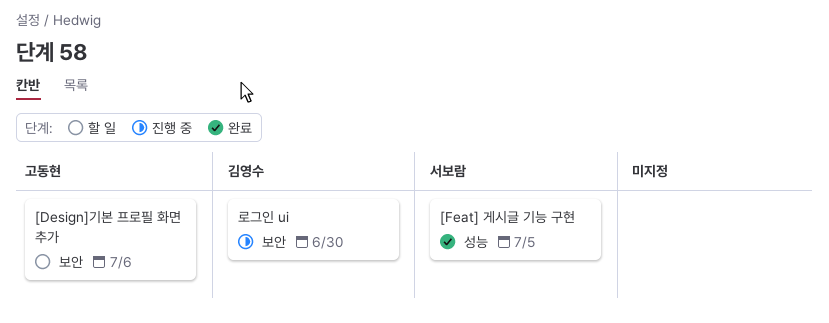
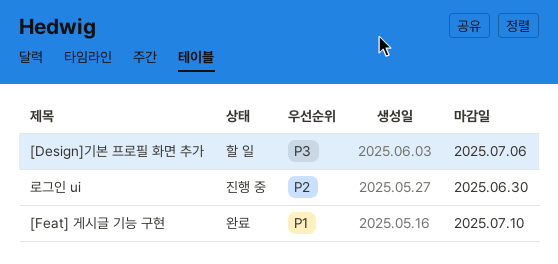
[Feat] 게시글 기능 구현, due: Jul 5 -> Jul 10

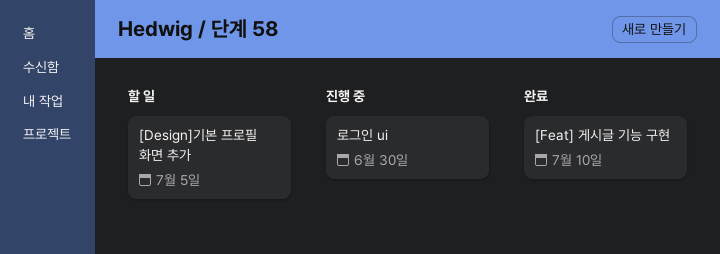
[Design]기본 프로필 화면 추가, due: Jul 6 -> Jul 5

